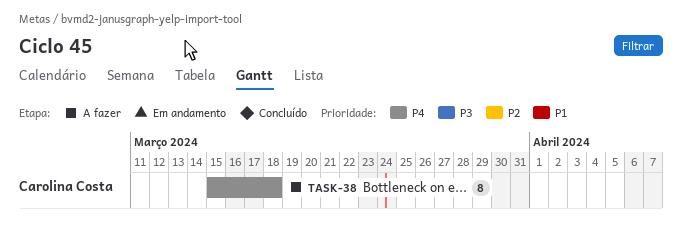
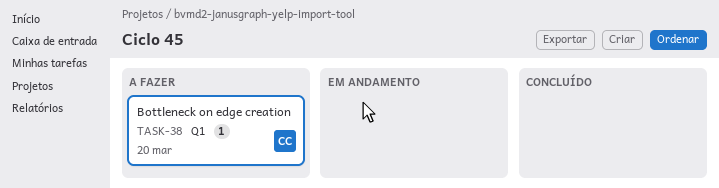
TASK-38, estimate: 8 -> 1
TASK-38, due: Mar 18 -> Mar 20

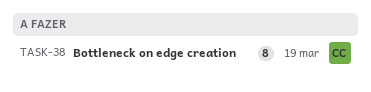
TASK-38, estimate: 1 -> 8
TASK-38, due: Mar 20 -> Mar 19

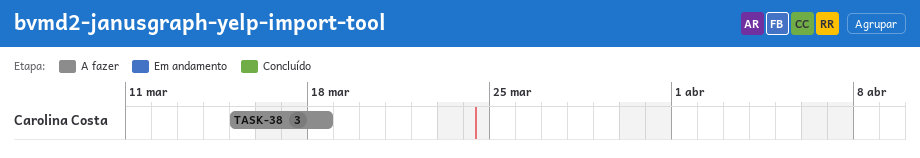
TASK-38, estimate: 8 -> 3
TASK-38, due: Mar 19 -> Mar 18

